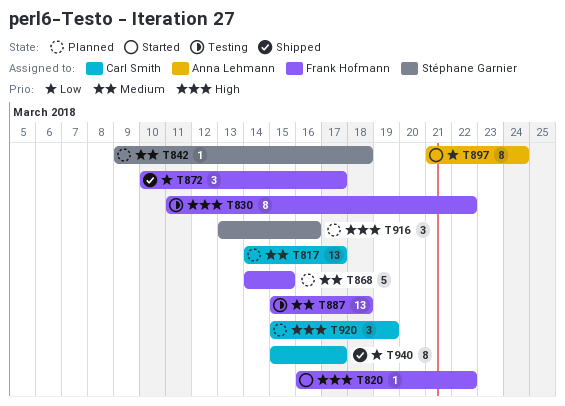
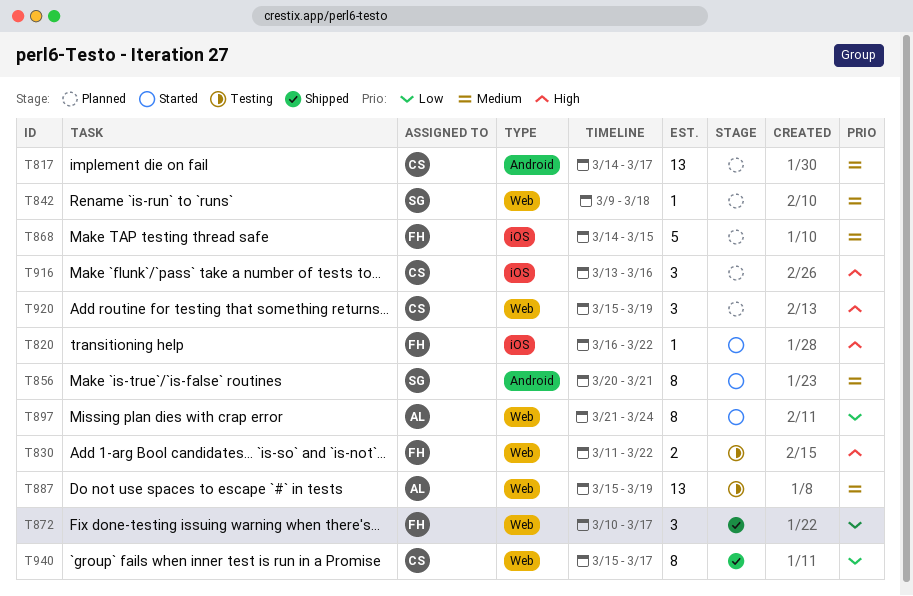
T830, estimate: 8 -> 2
T856: none -> present
T887, owner: Frank Hofmann -> Anna Lehmann
T887, due: Mar 18 -> Mar 19
T916, owner: Stéphane Garnier -> Carl Smith

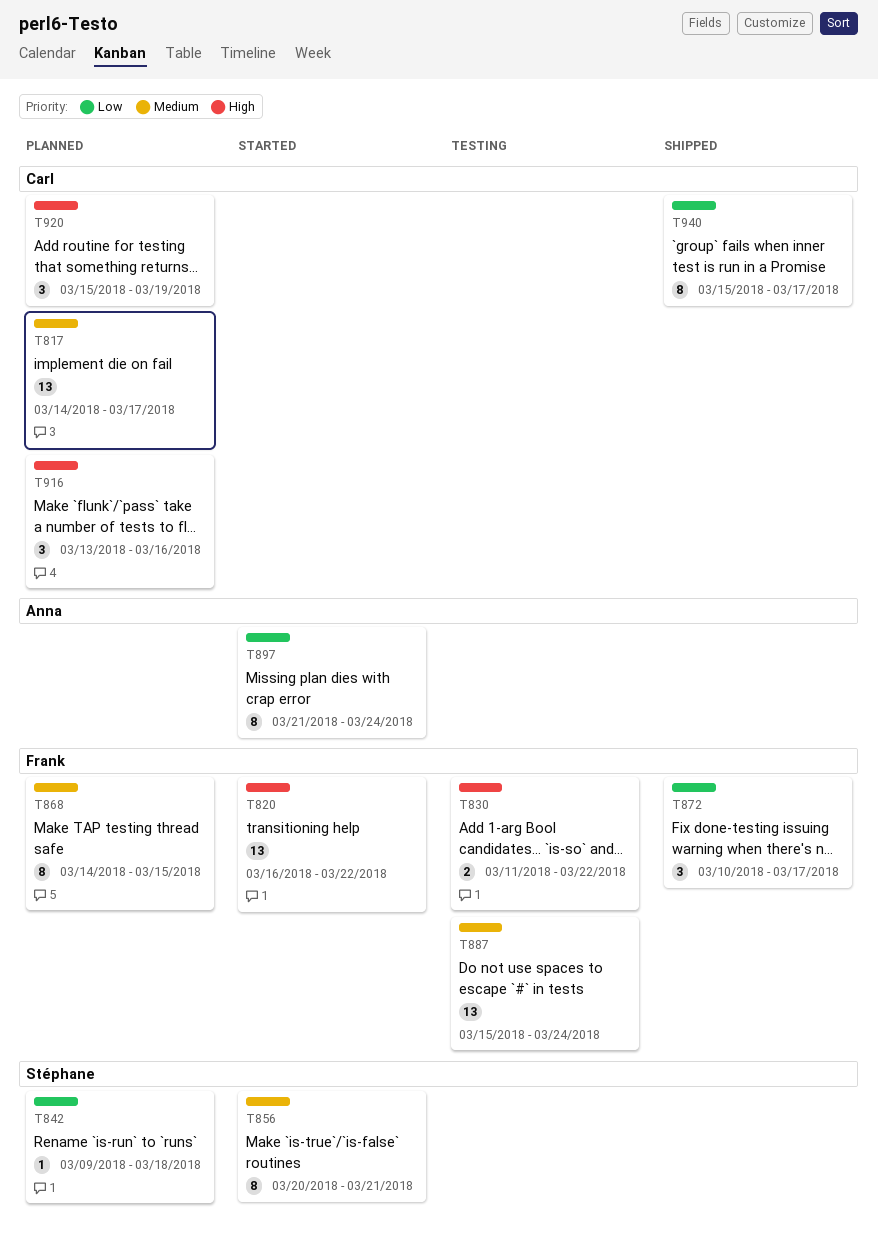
T820, estimate: 1 -> 13
T842, priority: Medium -> Low
T868, estimate: 5 -> 8
T887, owner: Anna -> Frank
T887, due: Mar 19 -> Mar 24

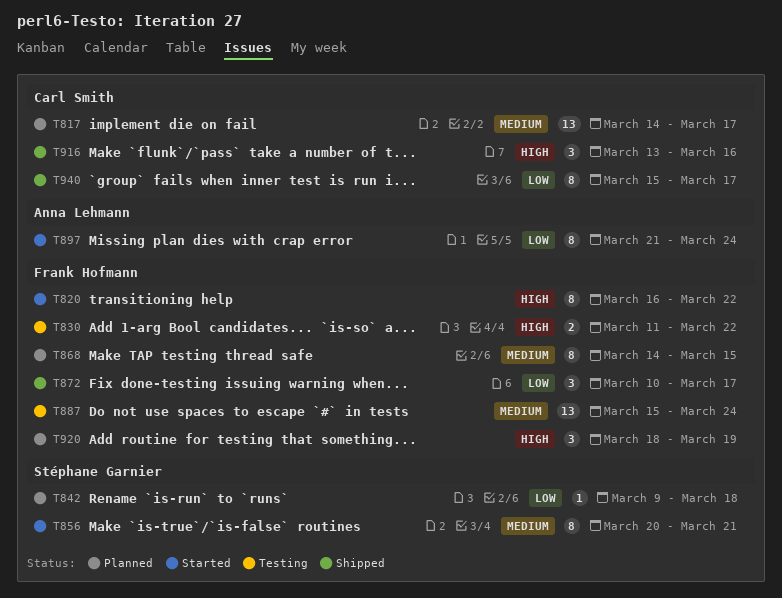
T820, estimate: 13 -> 8
T916, status: Planned -> Shipped
T920, owner: Carl Smith -> Frank Hofmann
T920, start: Mar 15 -> Mar 18

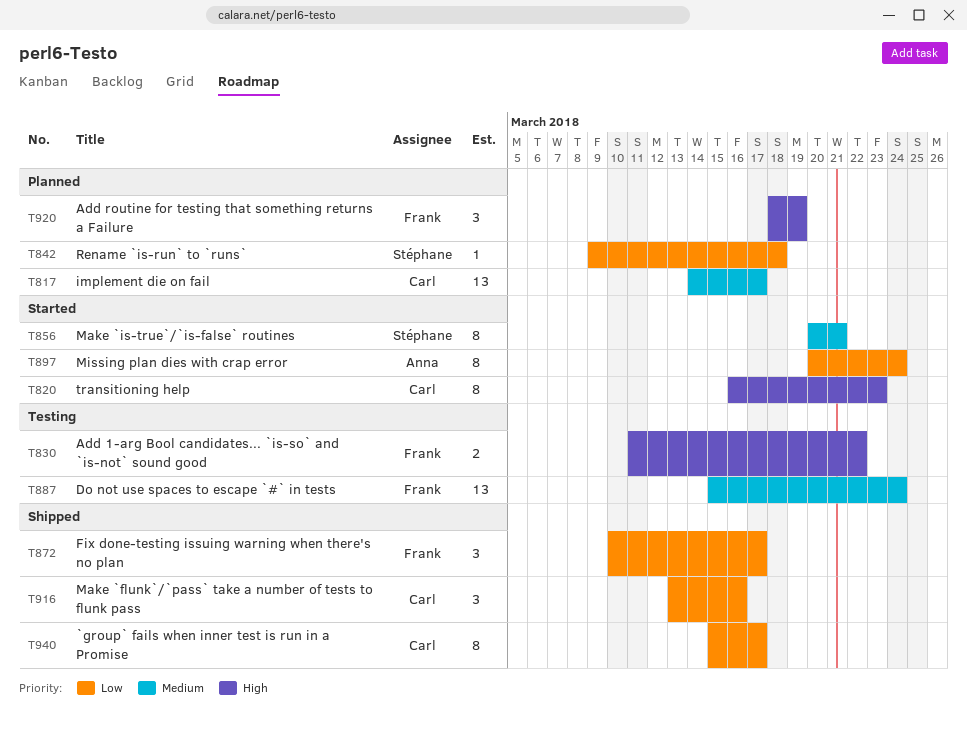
T820, owner: Frank Hofmann -> Carl Smith
T820, due: Mar 22 -> Mar 23
T868: present -> none
T897, start: Mar 21 -> Mar 20
T916, priority: High -> Low

